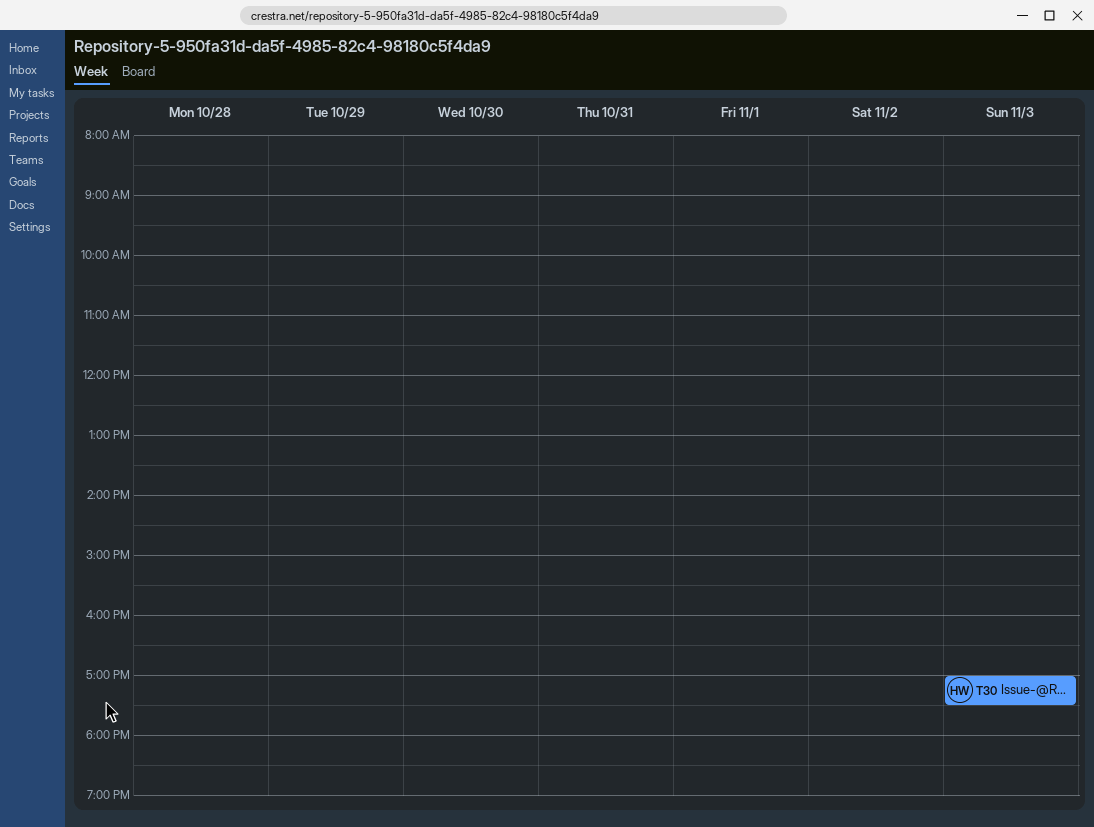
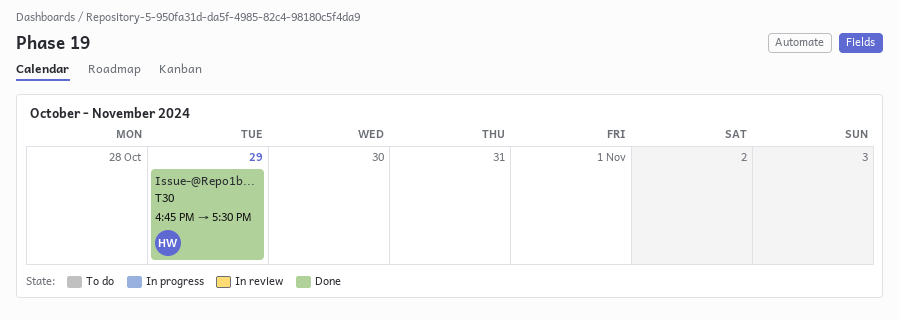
T30, day: Nov 3 -> Oct 29
T30, begins: 17:00 -> 16:45

